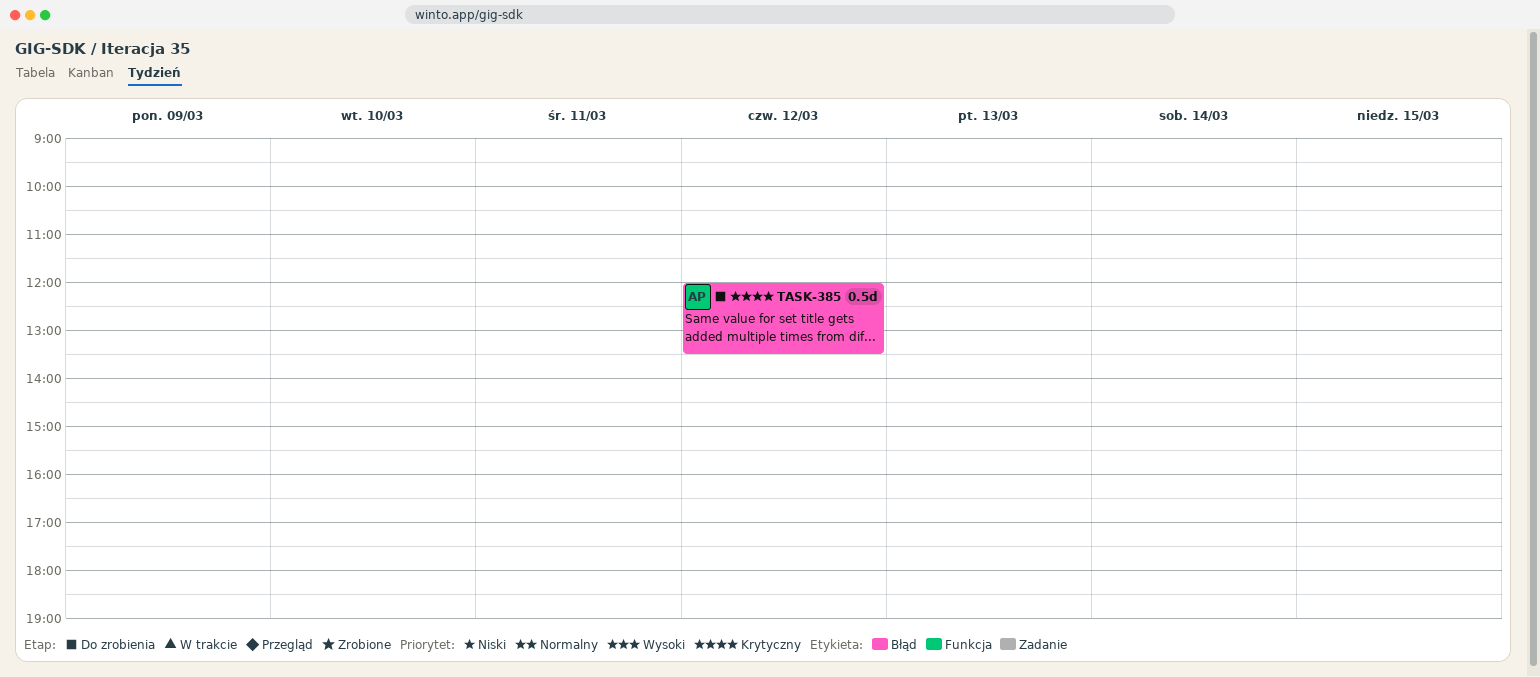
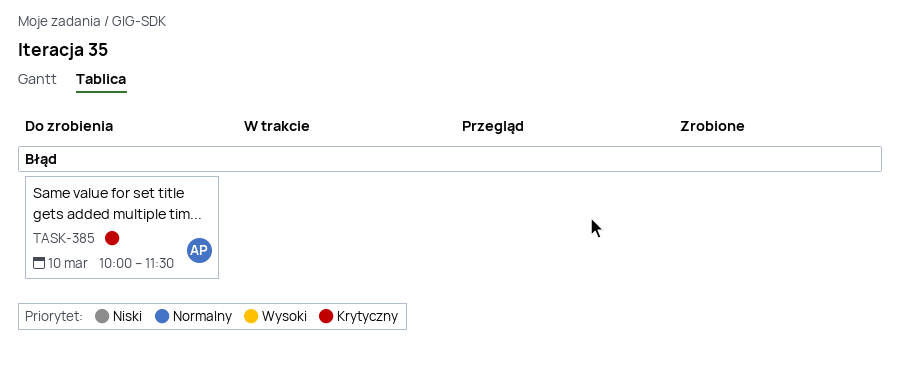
TASK-385, day: Mar 12 -> Mar 10
TASK-385, begins: 12:00 -> 10:00
TASK-385, ends: 13:30 -> 11:30

